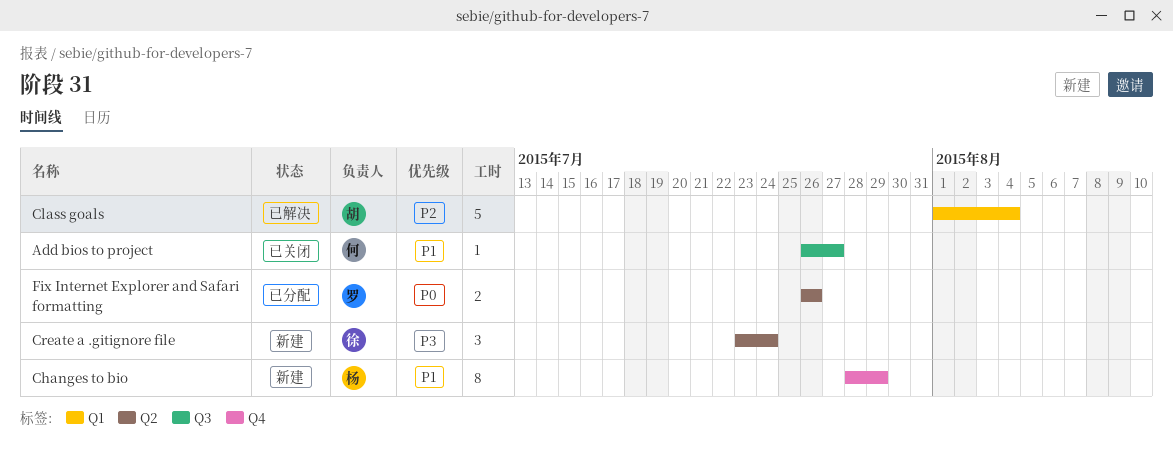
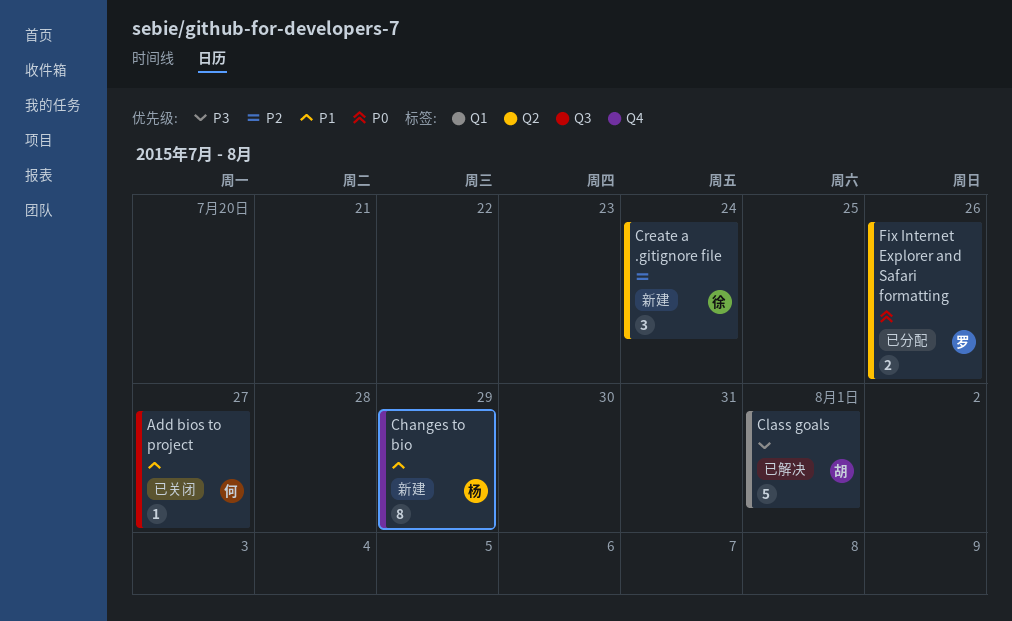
Class goals, priority: P2 -> P3
Class goals, due: Aug 4 -> Aug 1
Create a .gitignore file, priority: P3 -> P2

